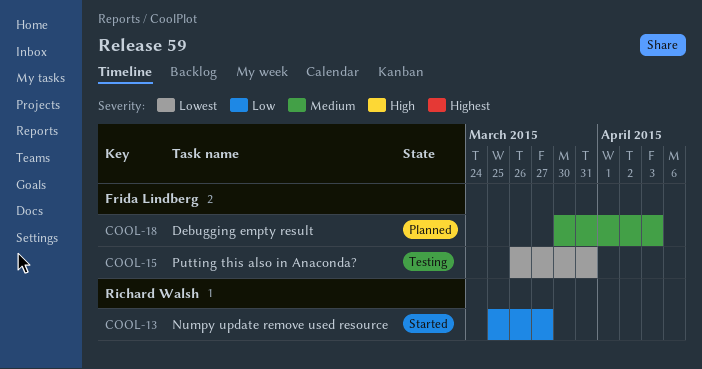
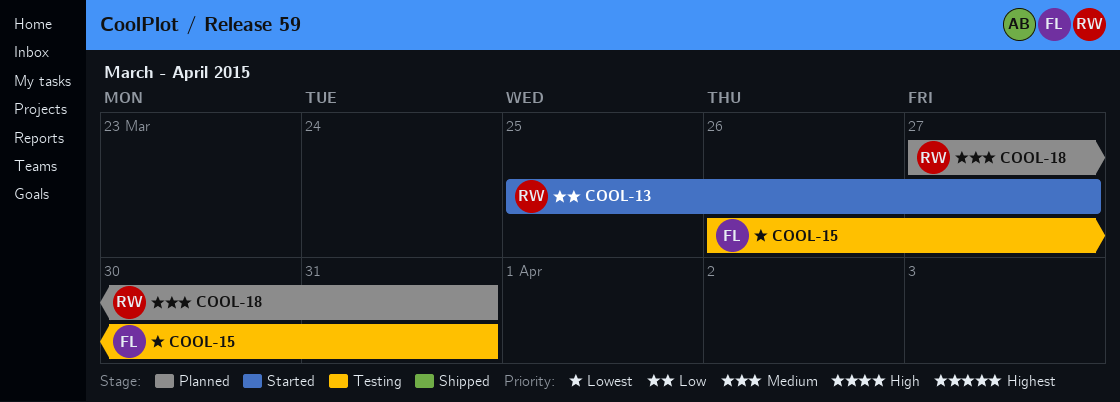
COOL-18, owner: Frida Lindberg -> Richard Walsh
COOL-18, start: Mar 30 -> Mar 27
COOL-18, due: Apr 3 -> Mar 31

